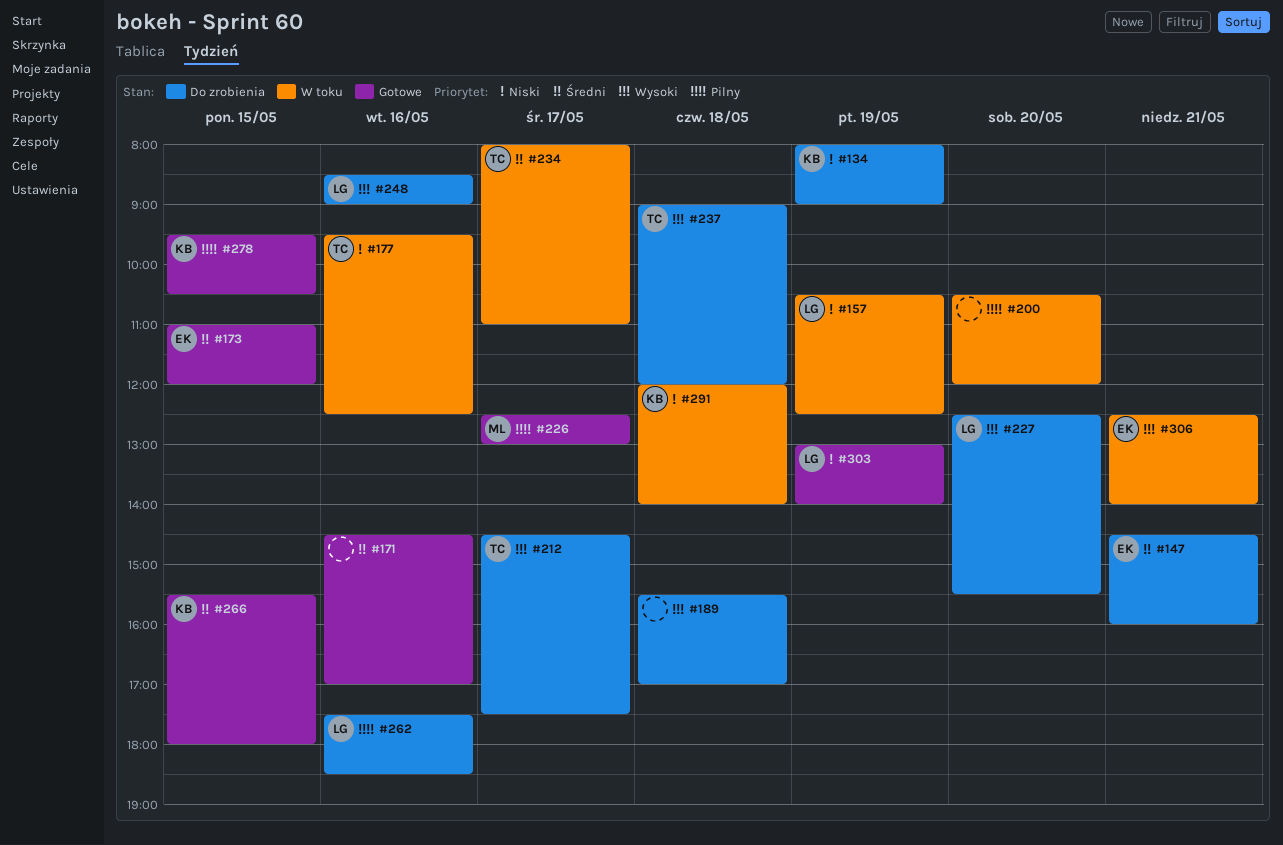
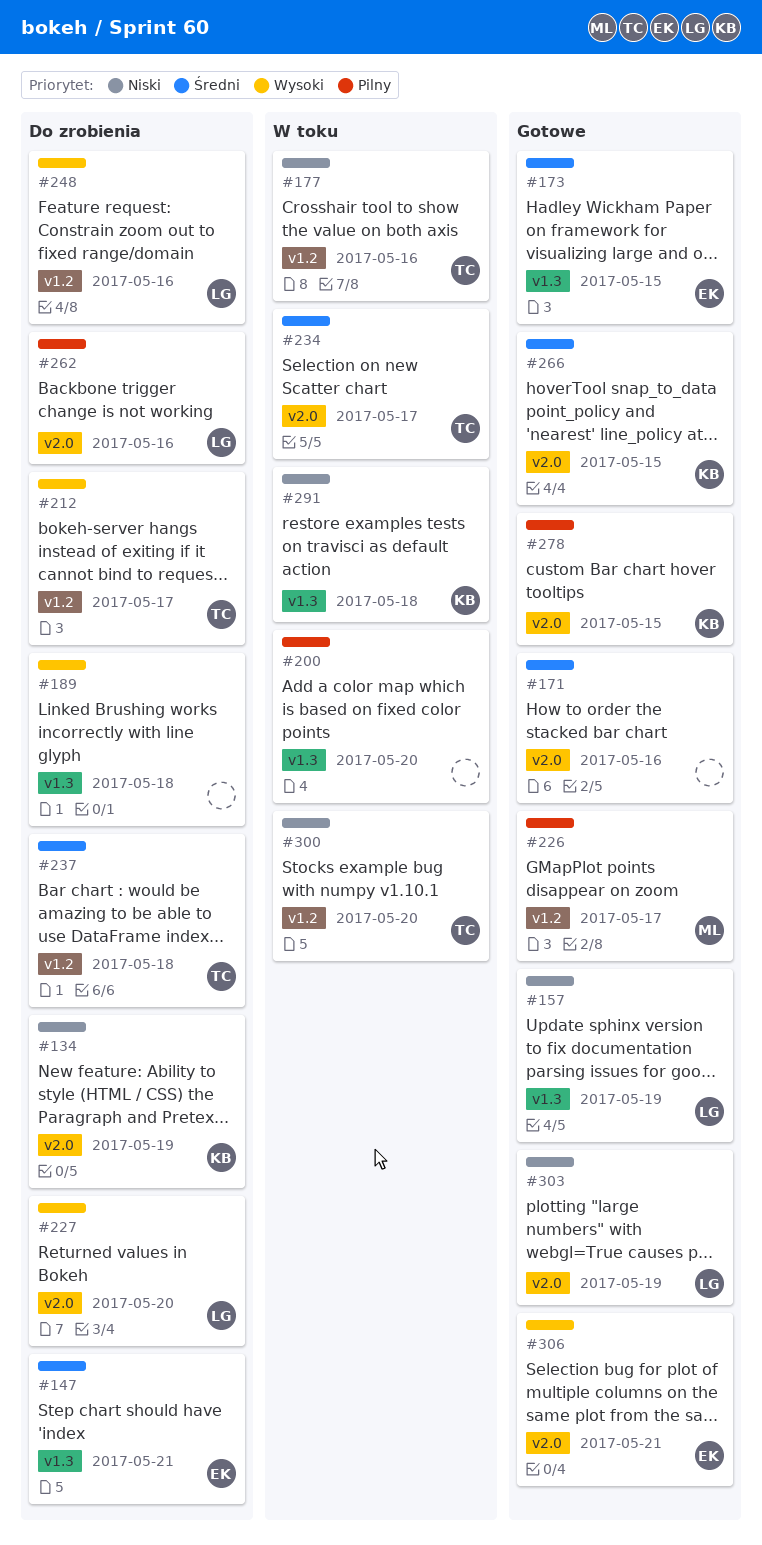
#157, status: W toku -> Gotowe
#237, priority: Wysoki -> Średni
#300: none -> present
#306, status: W toku -> Gotowe

